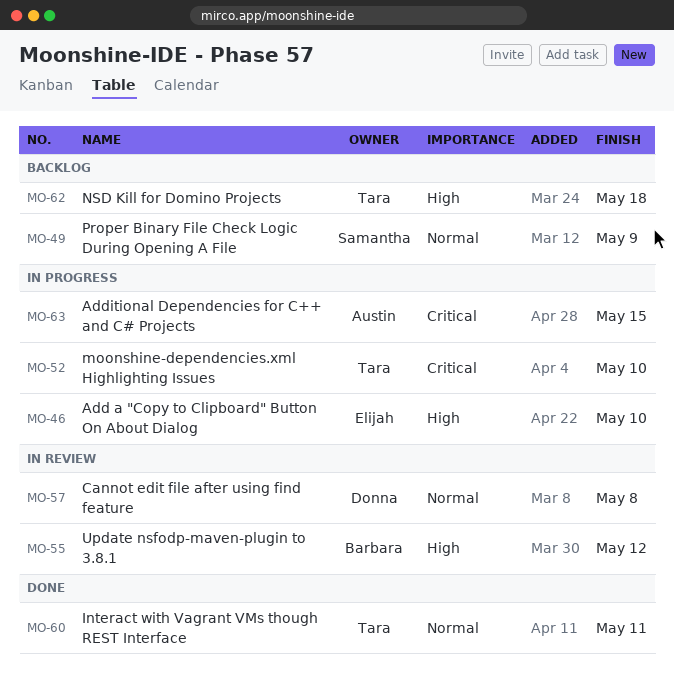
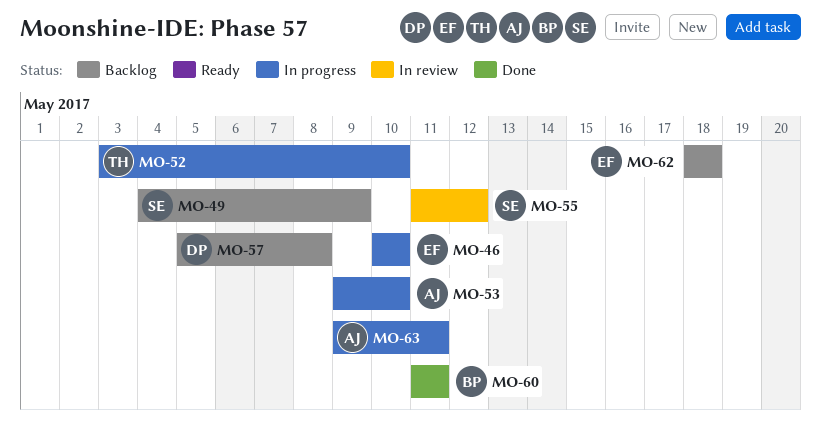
MO-53: none -> present
MO-55, owner: Barbara -> Samantha
MO-57, status: In review -> Backlog
MO-60, owner: Tara -> Barbara
MO-62, owner: Tara -> Elijah
MO-63, due: May 15 -> May 11

